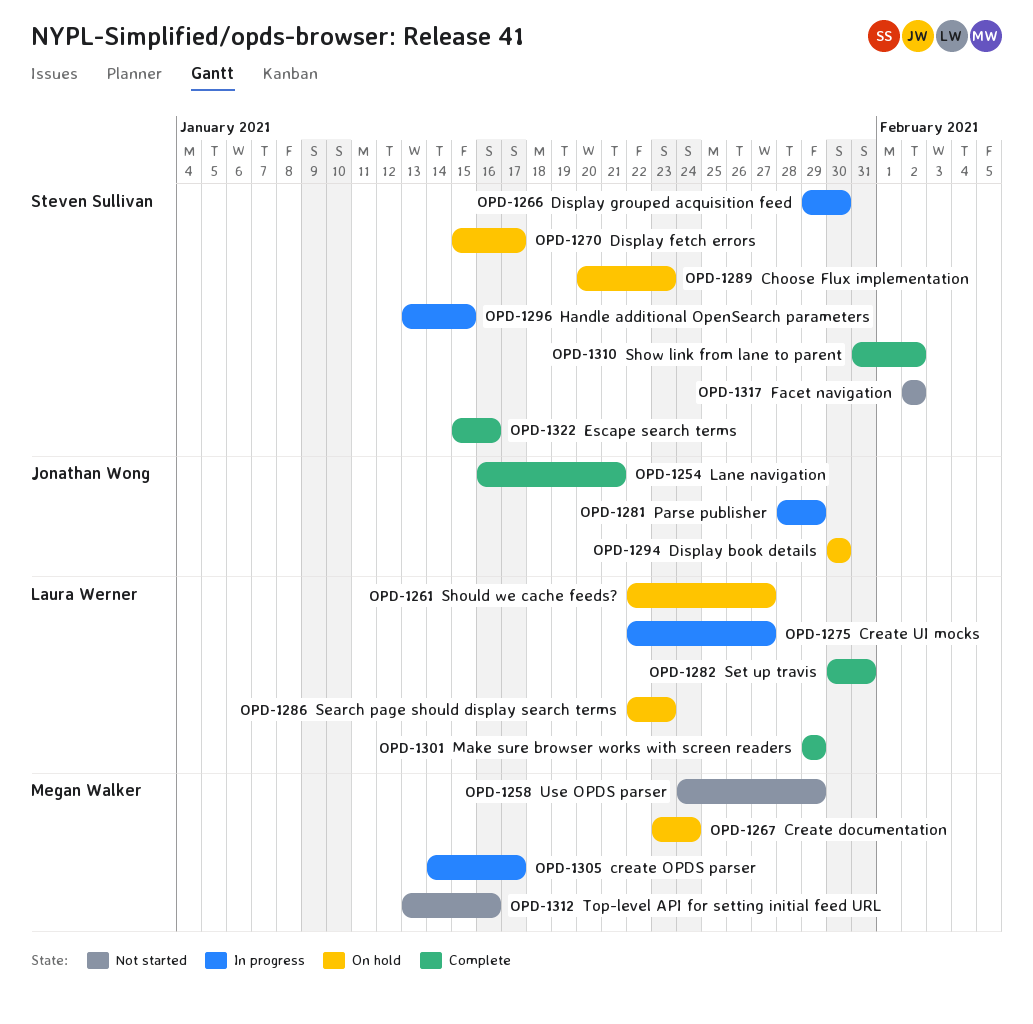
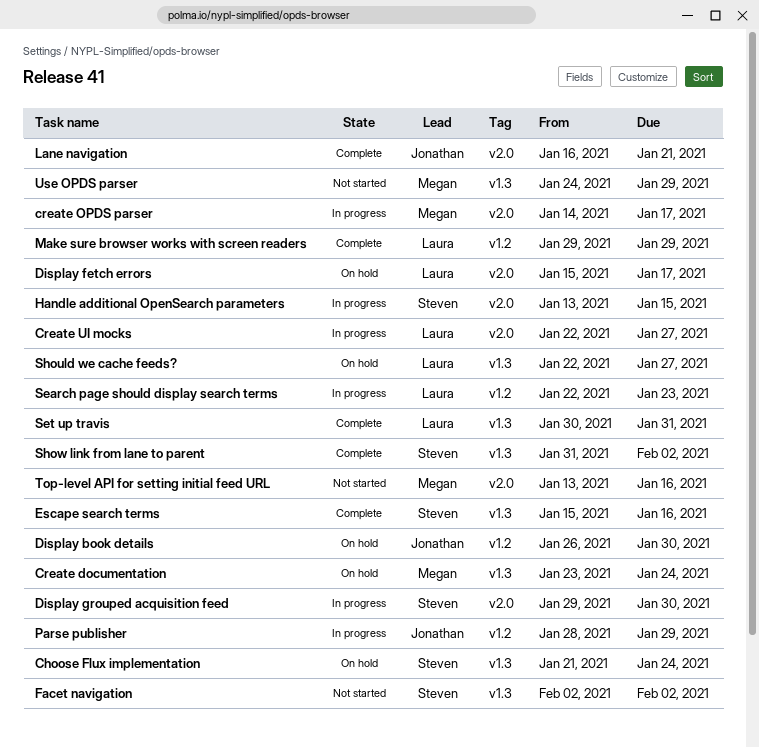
Choose Flux implementation, start: Jan 20 -> Jan 21
Choose Flux implementation, due: Jan 23 -> Jan 24
Display book details, start: Jan 30 -> Jan 26
Display fetch errors, owner: Steven Sullivan -> Laura Werner
Search page should display search terms, status: On hold -> In progress

